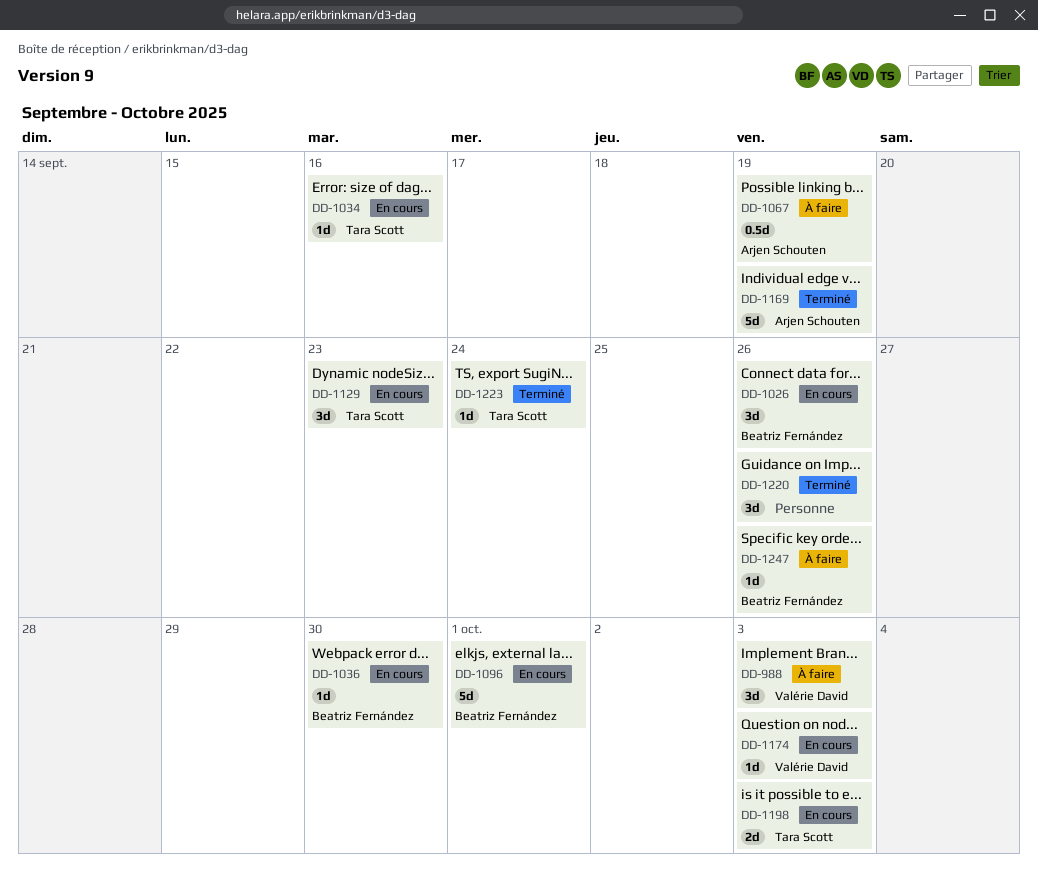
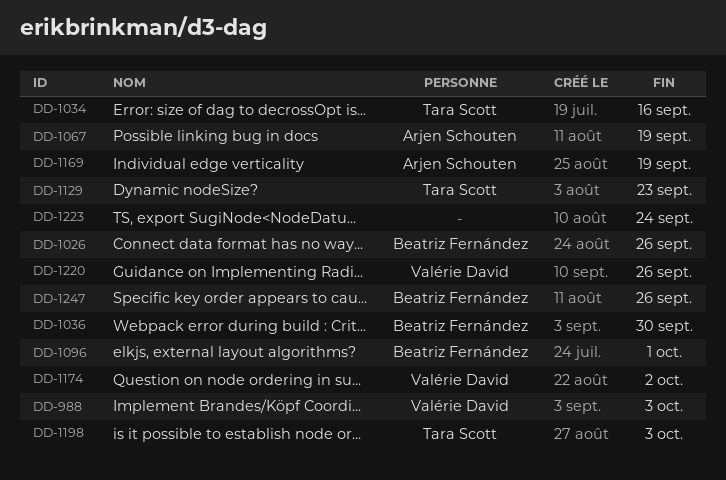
DD-1174, due: Oct 3 -> Oct 2
DD-1220, owner: none -> Valérie David
DD-1223, owner: Tara Scott -> none

